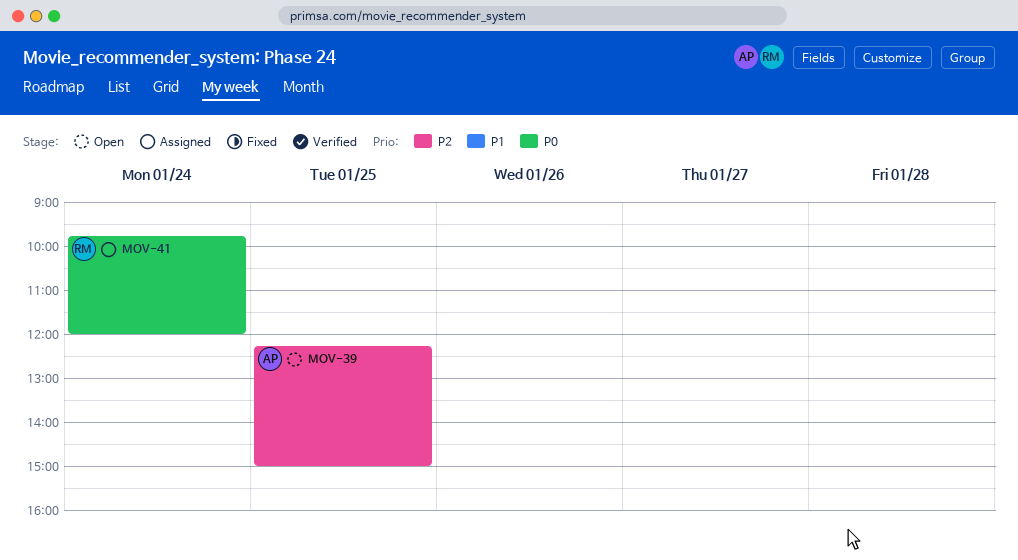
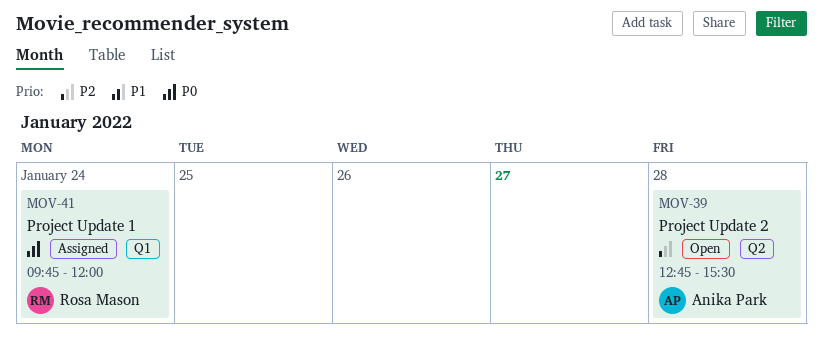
MOV-39, day: Jan 25 -> Jan 28
MOV-39, begins: 12:15 -> 12:45
MOV-39, ends: 15:00 -> 15:30

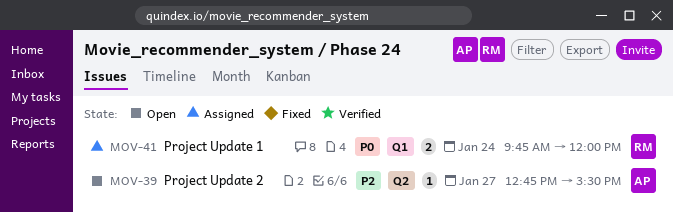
MOV-39, day: Jan 28 -> Jan 27

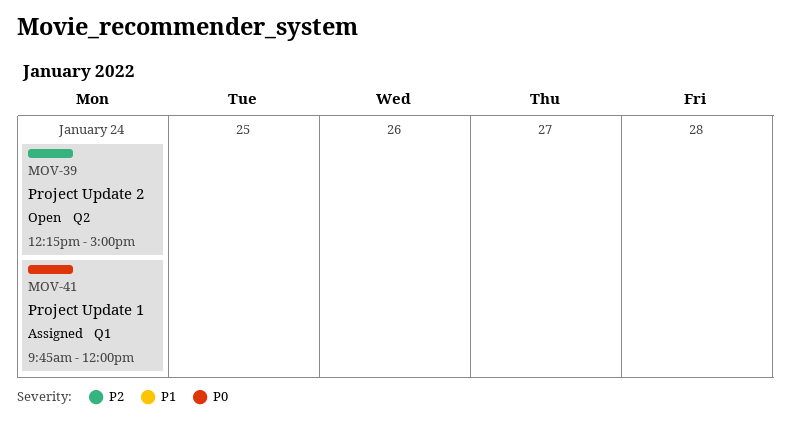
MOV-39, day: Jan 27 -> Jan 24
MOV-39, begins: 12:45 -> 12:15
MOV-39, ends: 15:30 -> 15:00

